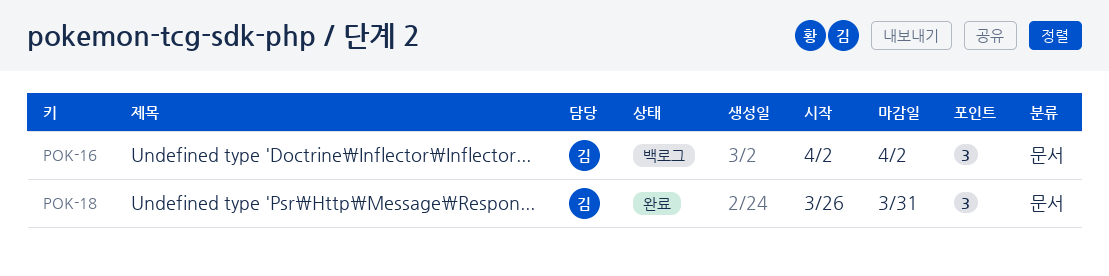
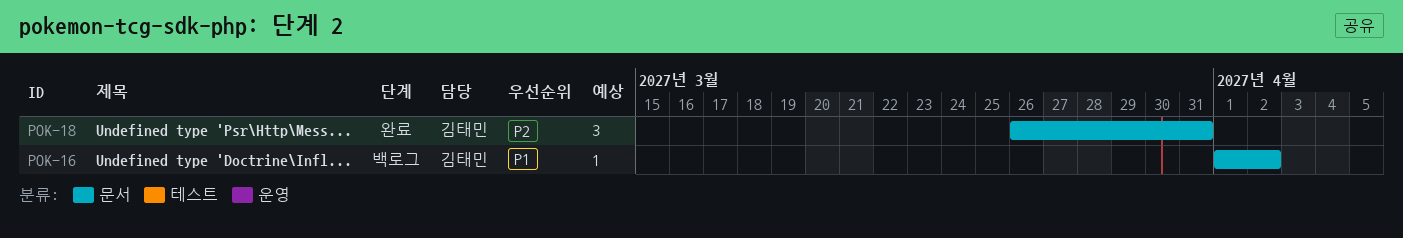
POK-16, estimate: 3 -> 1
POK-16, start: Apr 2 -> Apr 1

